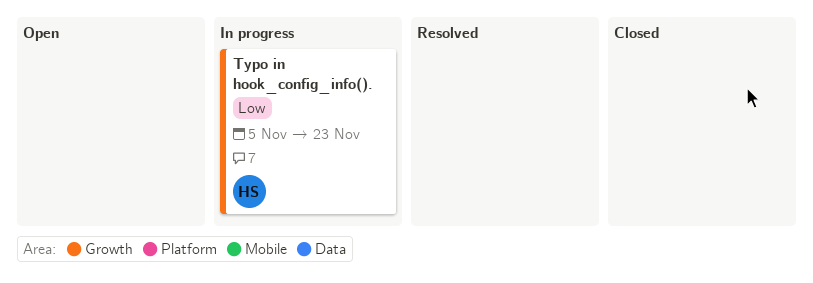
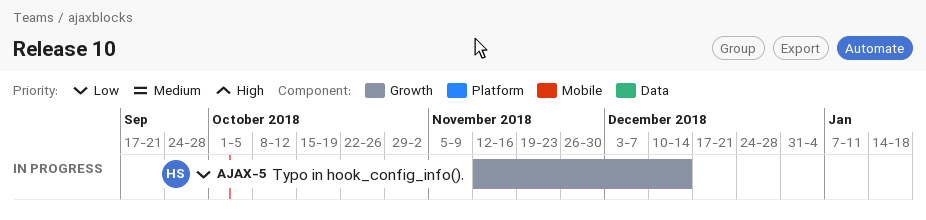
Typo in hook_config_info()., start: Nov 5 -> Nov 12
Typo in hook_config_info()., due: Nov 23 -> Dec 14

